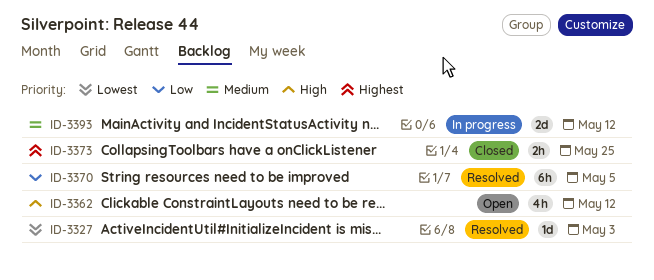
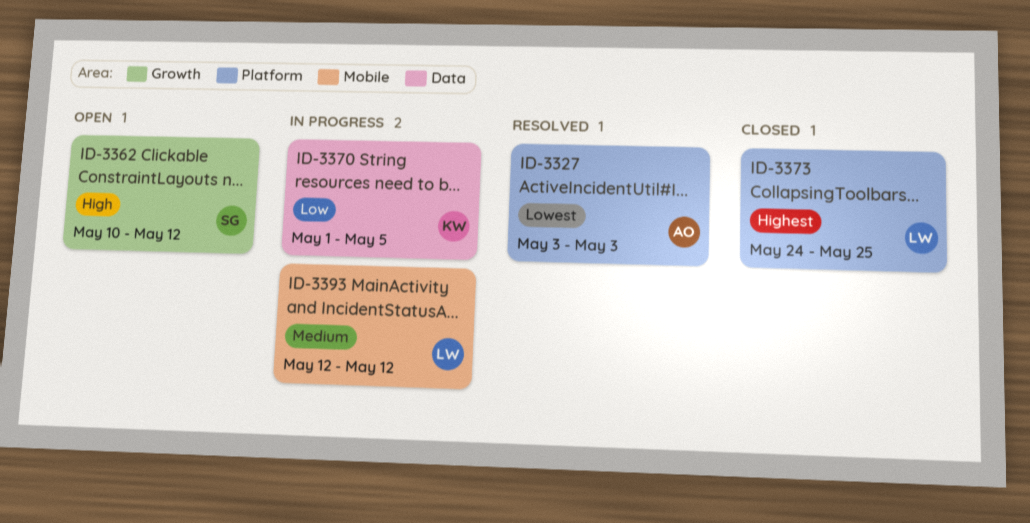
ID-3370, status: Resolved -> In progress

